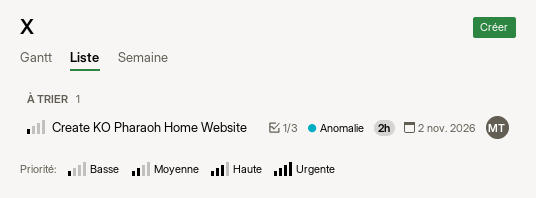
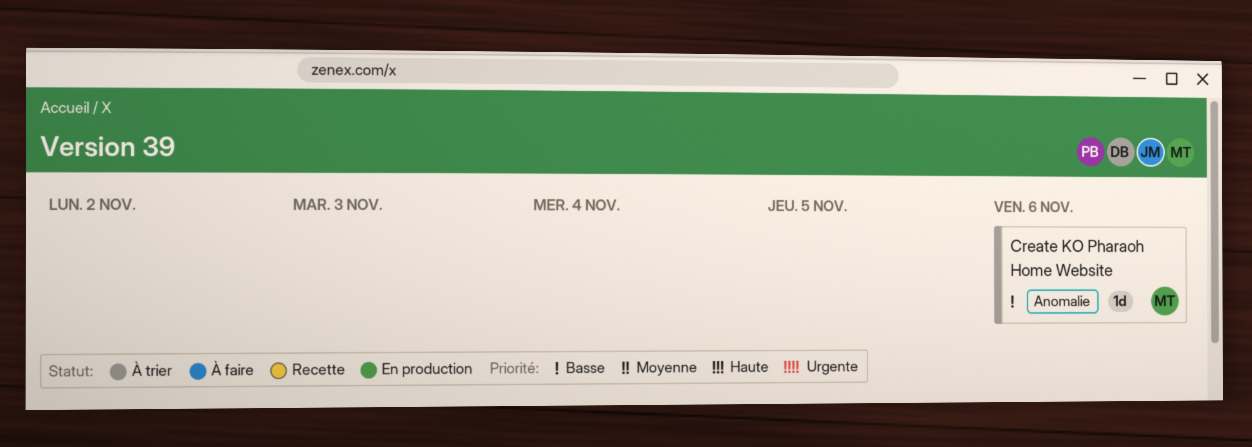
Create KO Pharaoh Home Website, estimate: 2h -> 1d
Create KO Pharaoh Home Website, due: Nov 2 -> Nov 6

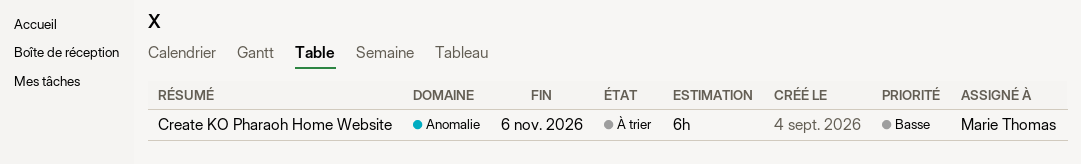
Create KO Pharaoh Home Website, estimate: 1d -> 6h

